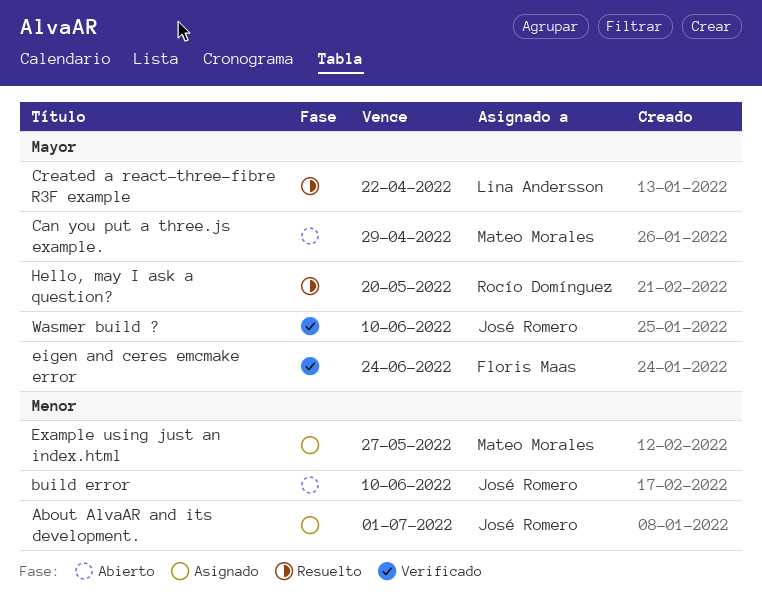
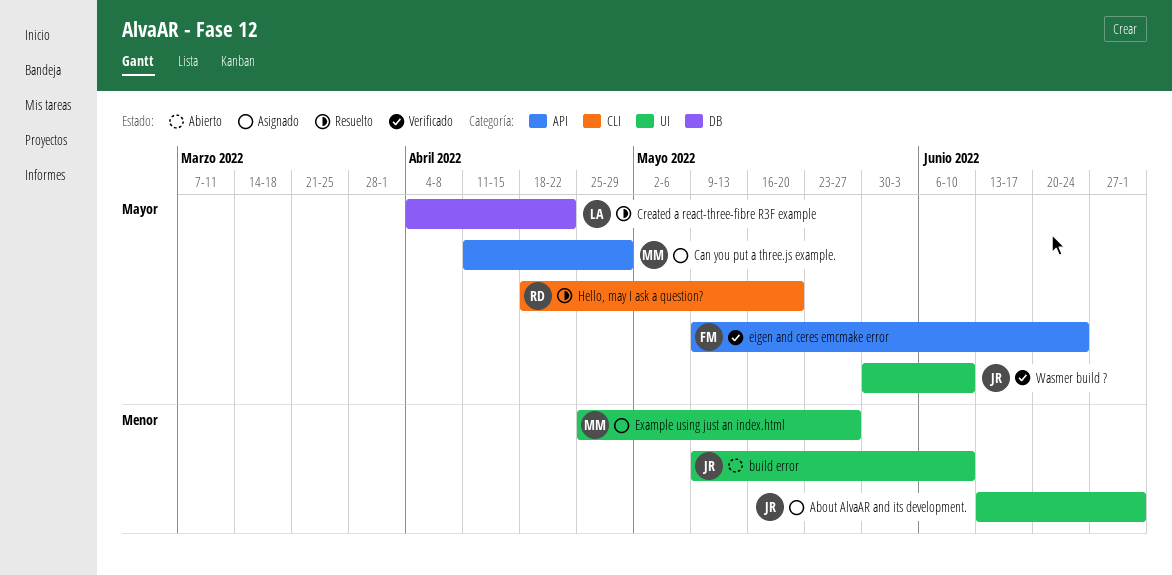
Can you put a three.js example., status: Abierto -> Asignado

